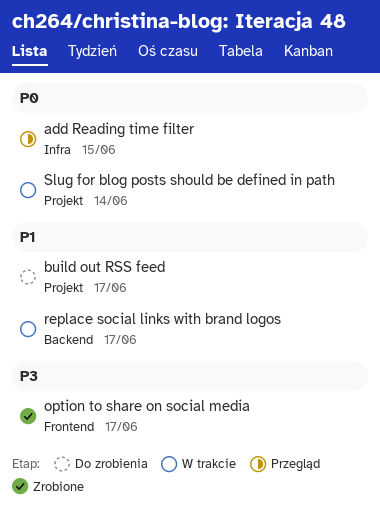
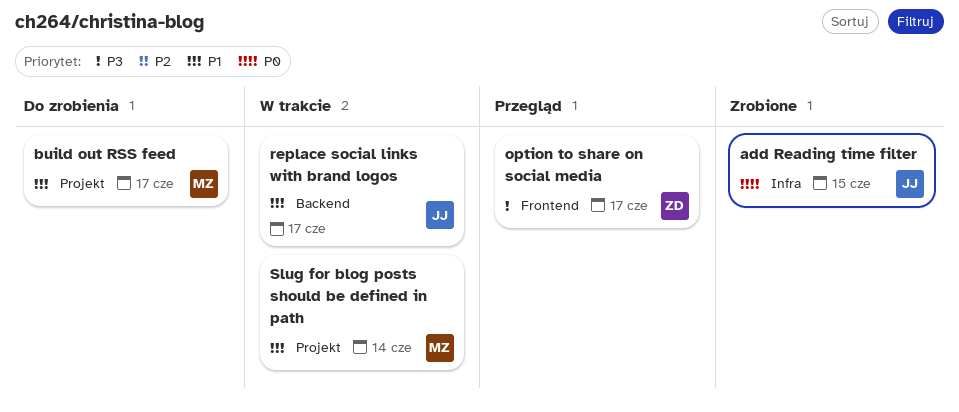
add Reading time filter, status: Przegląd -> Zrobione
option to share on social media, status: Zrobione -> Przegląd
Slug for blog posts should be defined in path, priority: P0 -> P1

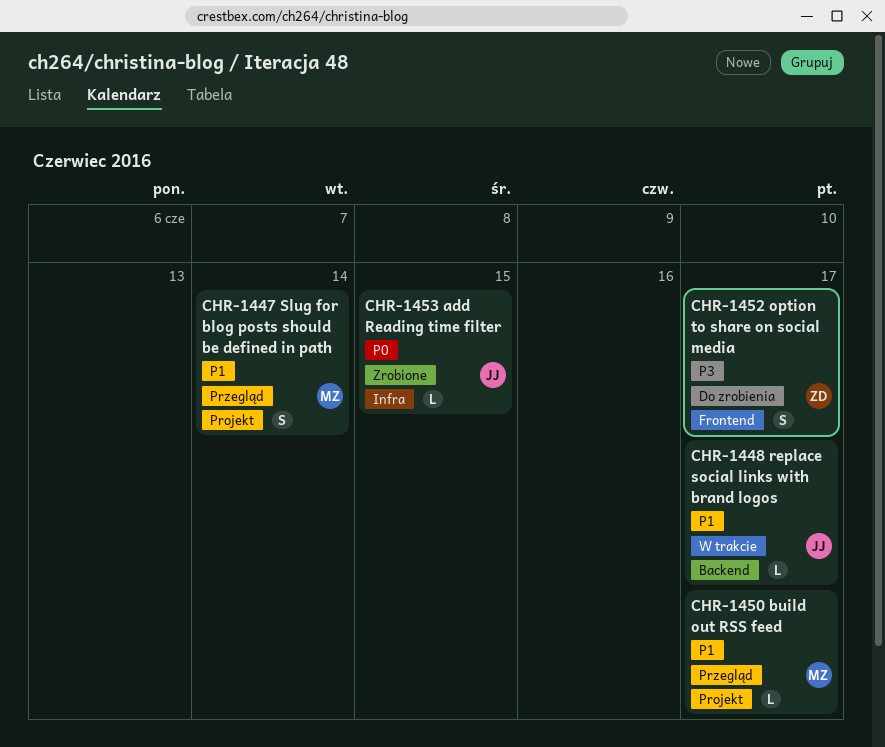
build out RSS feed, status: Do zrobienia -> Przegląd
option to share on social media, status: Przegląd -> Do zrobienia
Slug for blog posts should be defined in path, status: W trakcie -> Przegląd

